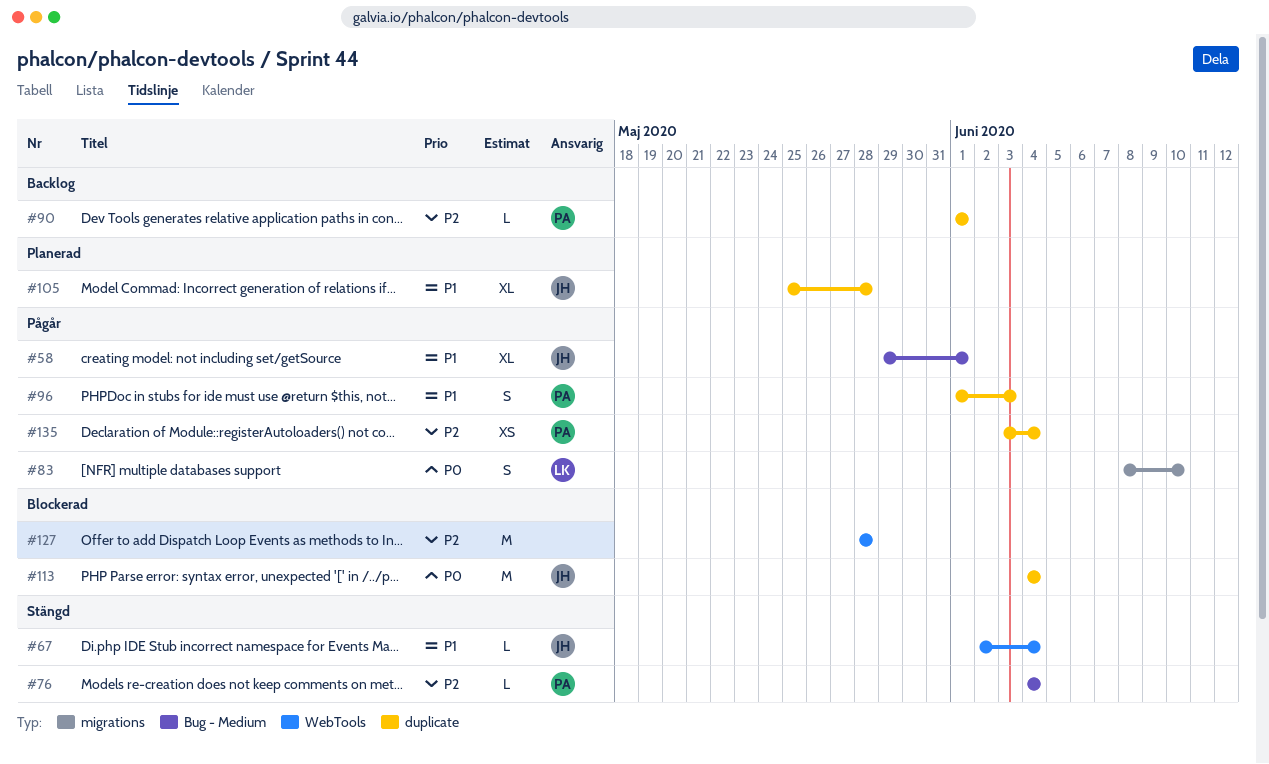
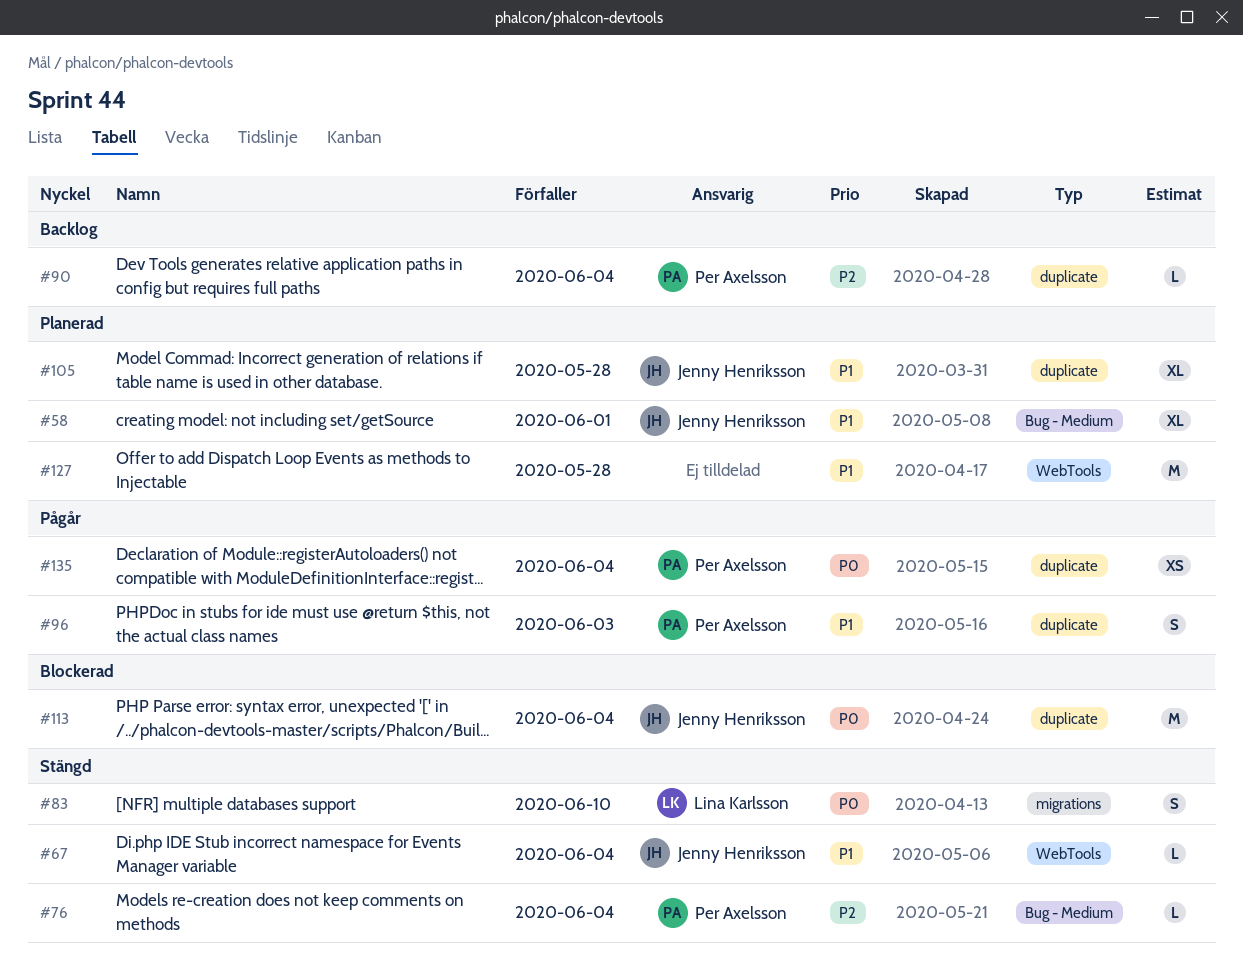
#58, status: Pågår -> Planerad
#83, status: Pågår -> Stängd
#90, due: Jun 1 -> Jun 4
#127, status: Blockerad -> Planerad
#127, priority: P2 -> P1
#135, priority: P2 -> P0

